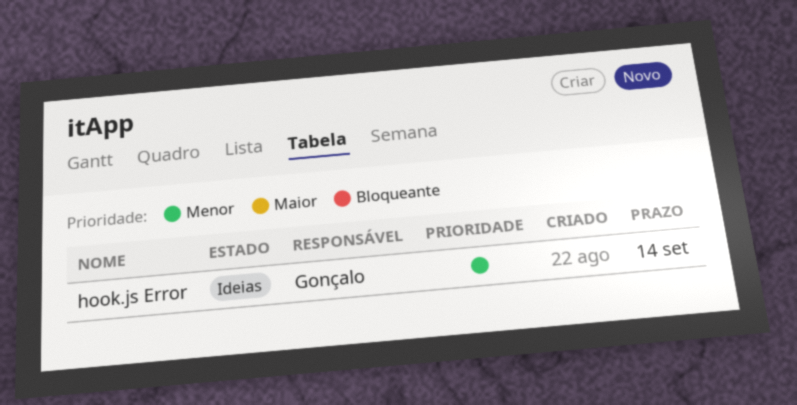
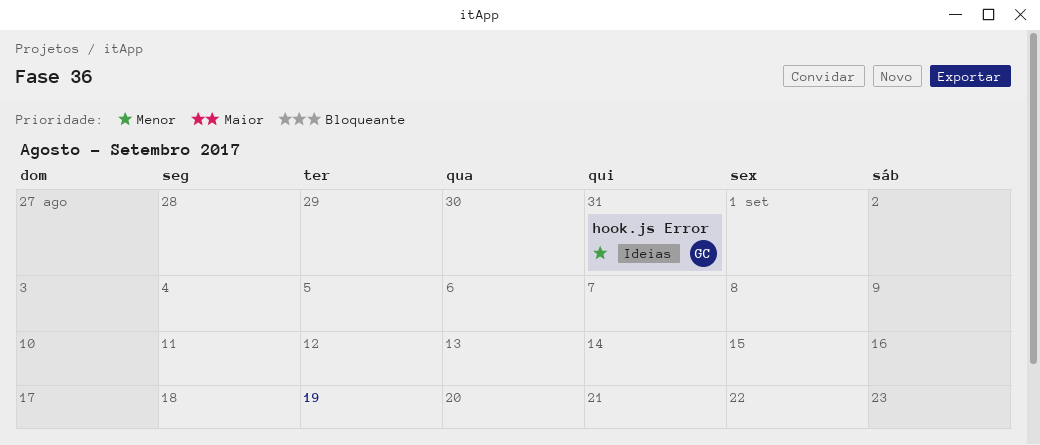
hook.js Error, due: Sep 14 -> Aug 31

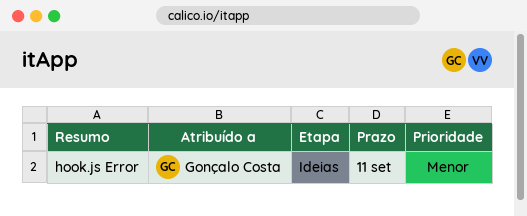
hook.js Error, due: Aug 31 -> Sep 11

